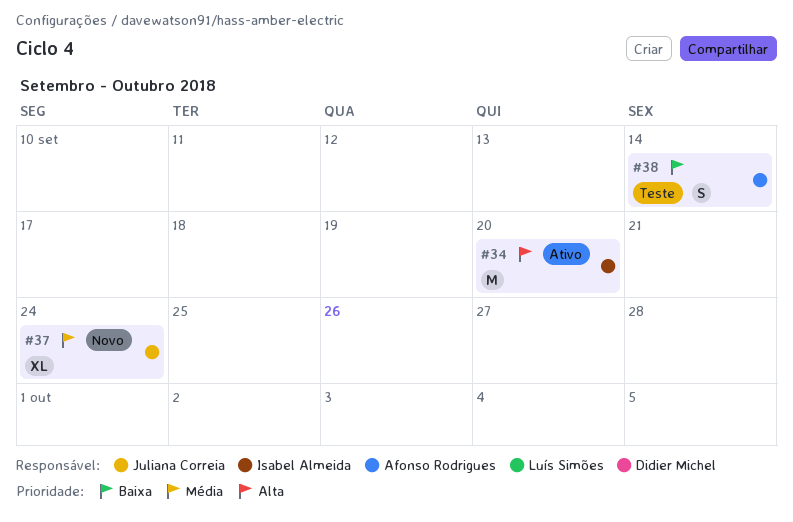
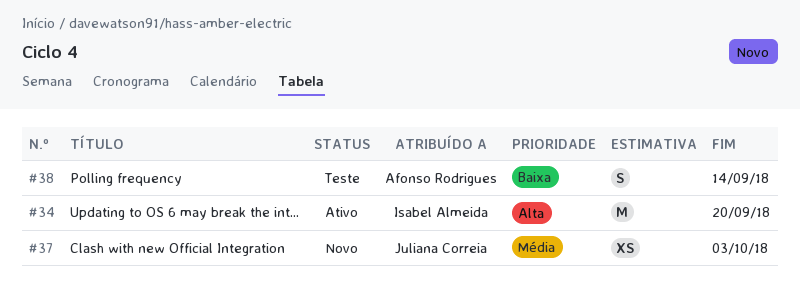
#37, estimate: XL -> XS
#37, due: Sep 24 -> Oct 3

